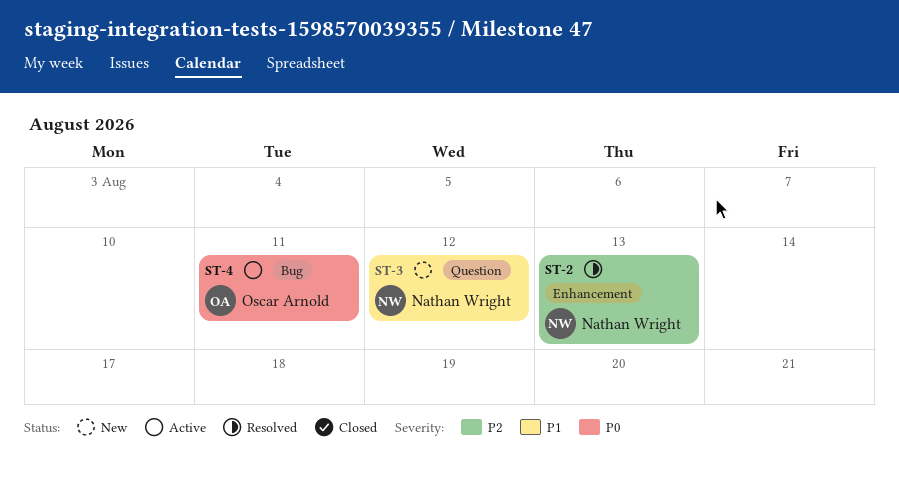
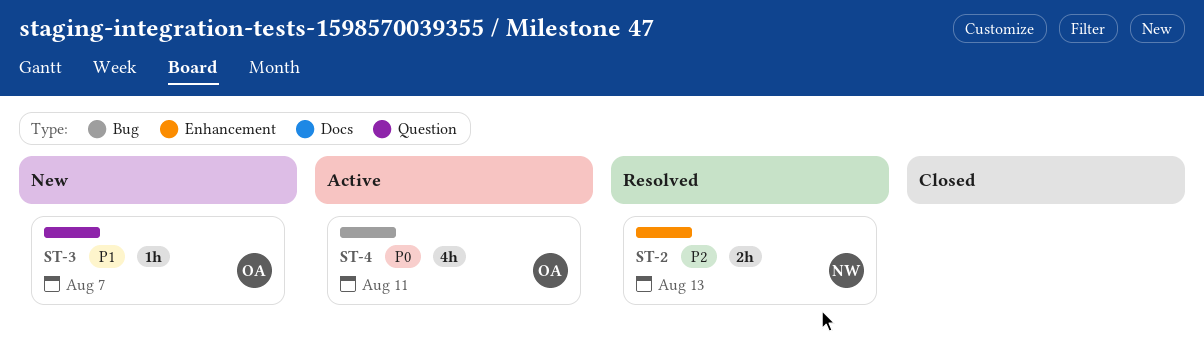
ST-3, owner: Nathan Wright -> Oscar Arnold
ST-3, due: Aug 12 -> Aug 7

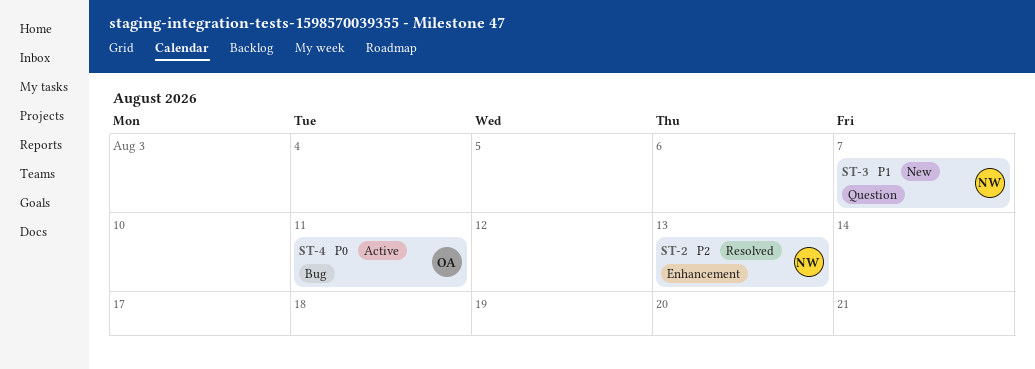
ST-3, owner: OA -> NW

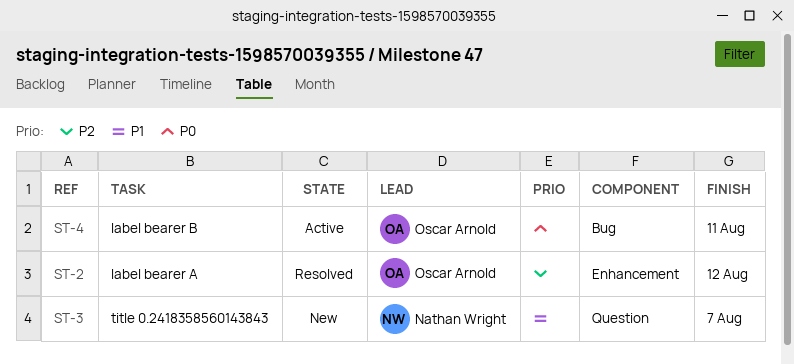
ST-2, owner: Nathan Wright -> Oscar Arnold
ST-2, due: Aug 13 -> Aug 12

